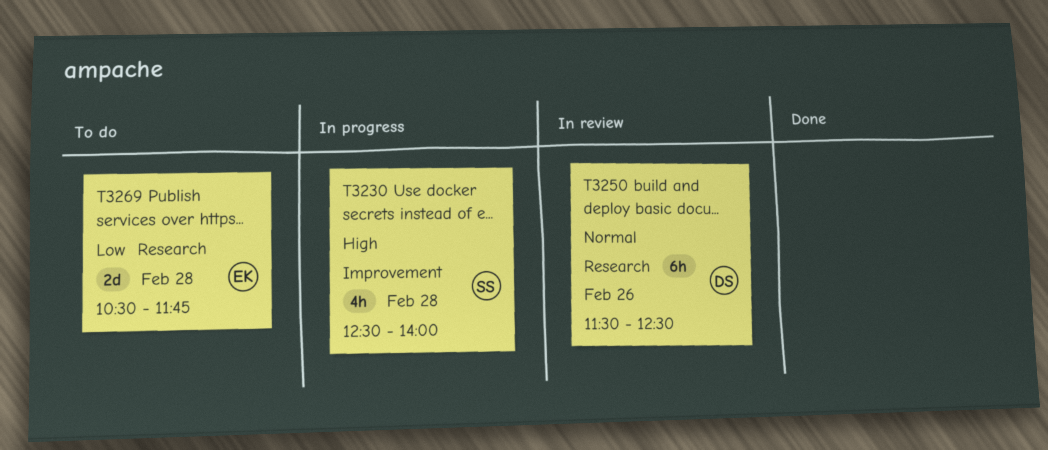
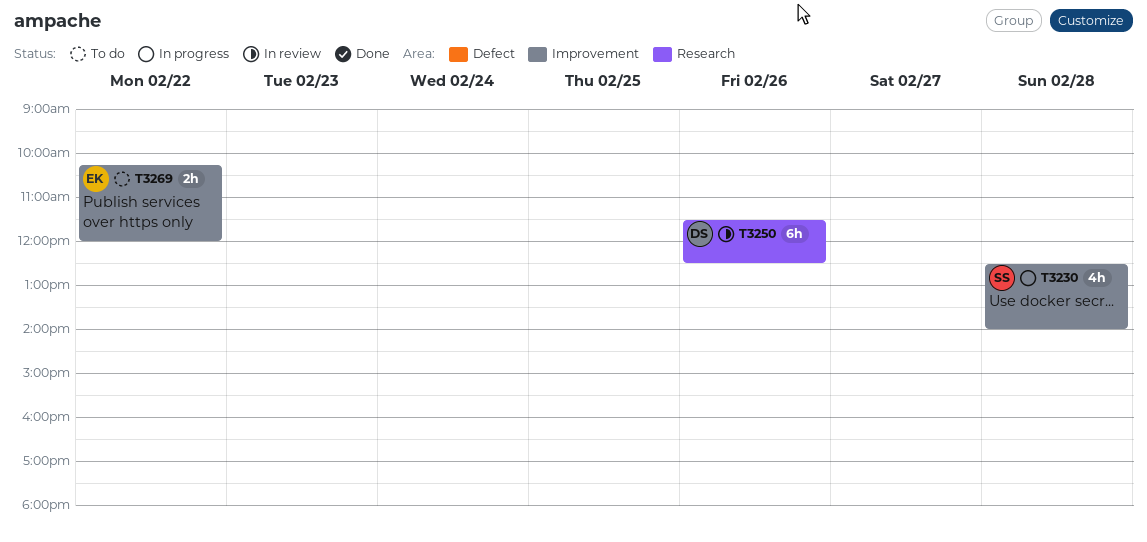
T3269, label: Research -> Improvement
T3269, estimate: 2d -> 2h
T3269, day: Feb 28 -> Feb 22
T3269, begins: 10:30 -> 10:15
T3269, ends: 11:45 -> 12:00

